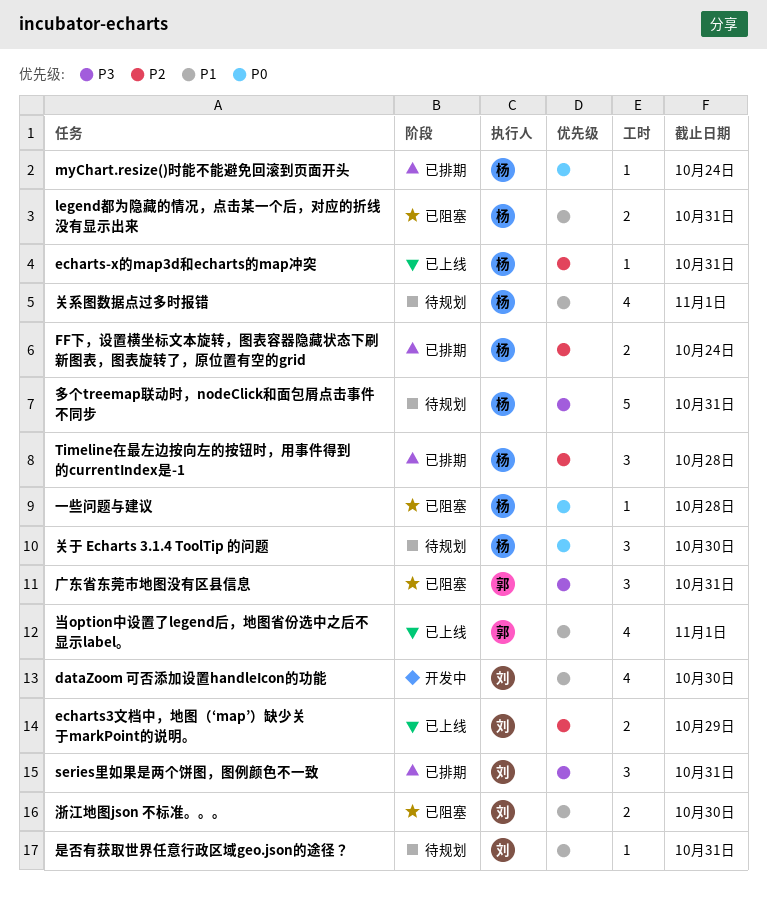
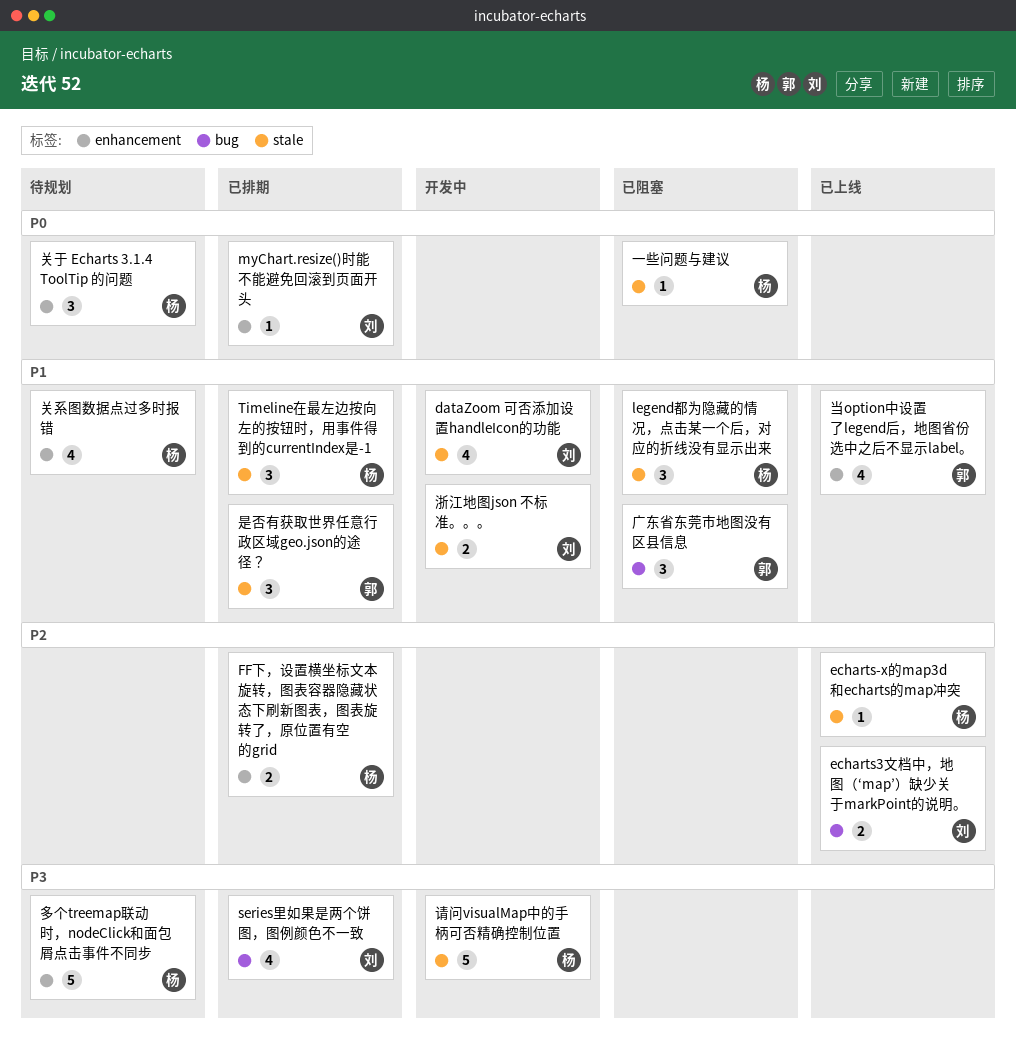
legend都为隐藏的情况，点击某一个后，对应的折线没有显示出来, estimate: 2 -> 3
myChart.resize()时能不能避免回滚到页面开头, owner: 杨 -> 刘
series里如果是两个饼图，图例颜色不一致, estimate: 3 -> 4
Timeline在最左边按向左的按钮时，用事件得到的currentIndex是-1, priority: P2 -> P1
广东省东莞市地图没有区县信息, priority: P3 -> P1
是否有获取世界任意行政区域geo.json的途径？, status: 待规划 -> 已排期
是否有获取世界任意行政区域geo.json的途径？, owner: 刘 -> 郭
是否有获取世界任意行政区域geo.json的途径？, estimate: 1 -> 3
浙江地图json 不标准。。。, status: 已阻塞 -> 开发中
请问visualMap中的手柄可否精确控制位置: none -> present

